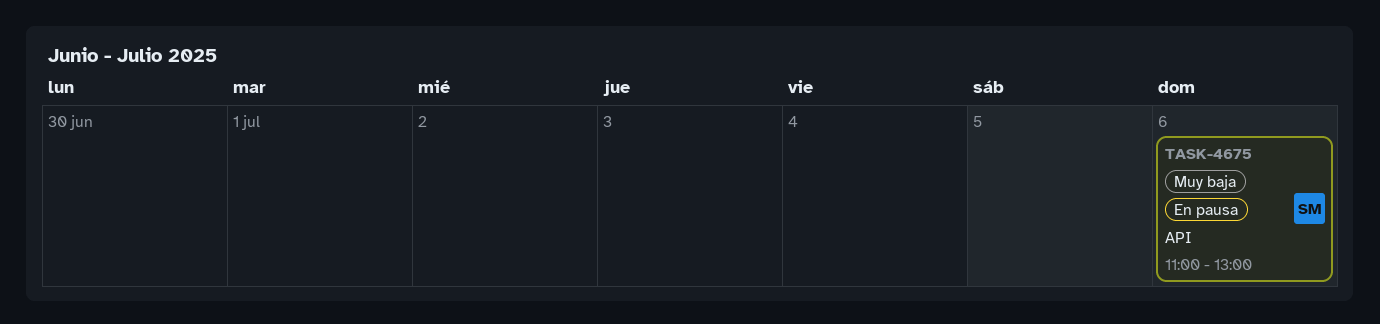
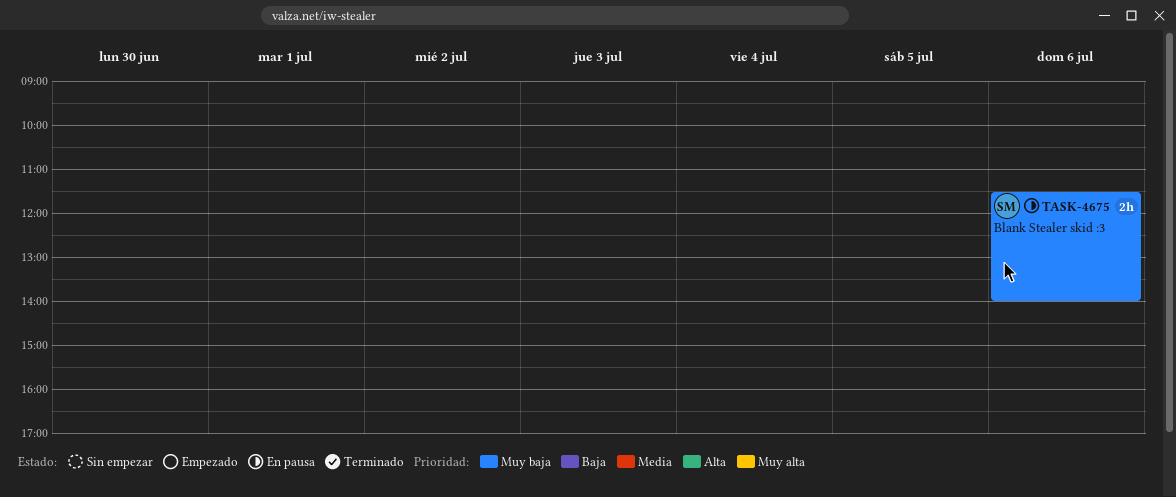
TASK-4675, begins: 11:00 -> 11:30
TASK-4675, ends: 13:00 -> 14:00

